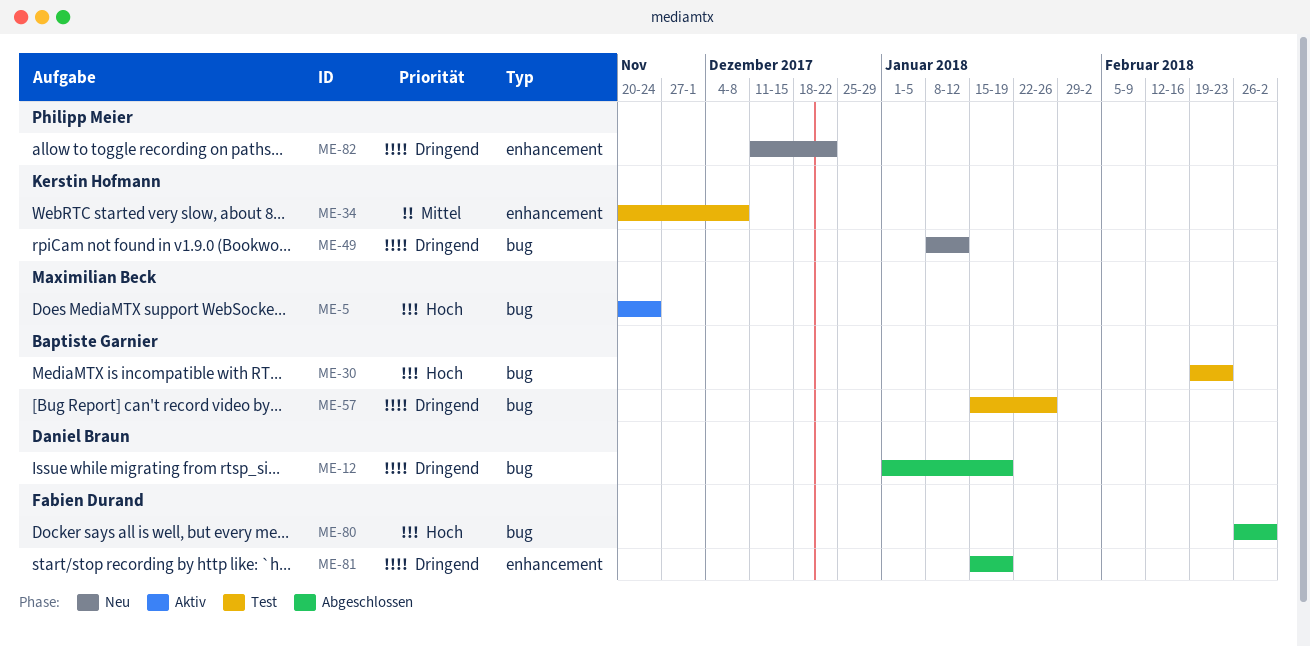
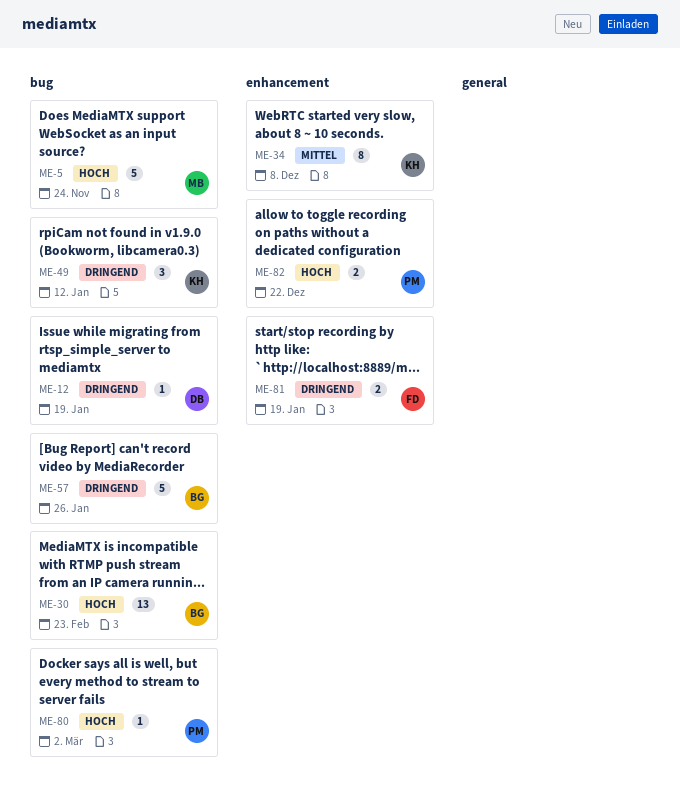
ME-80, owner: Fabien Durand -> Philipp Meier
ME-82, priority: Dringend -> Hoch

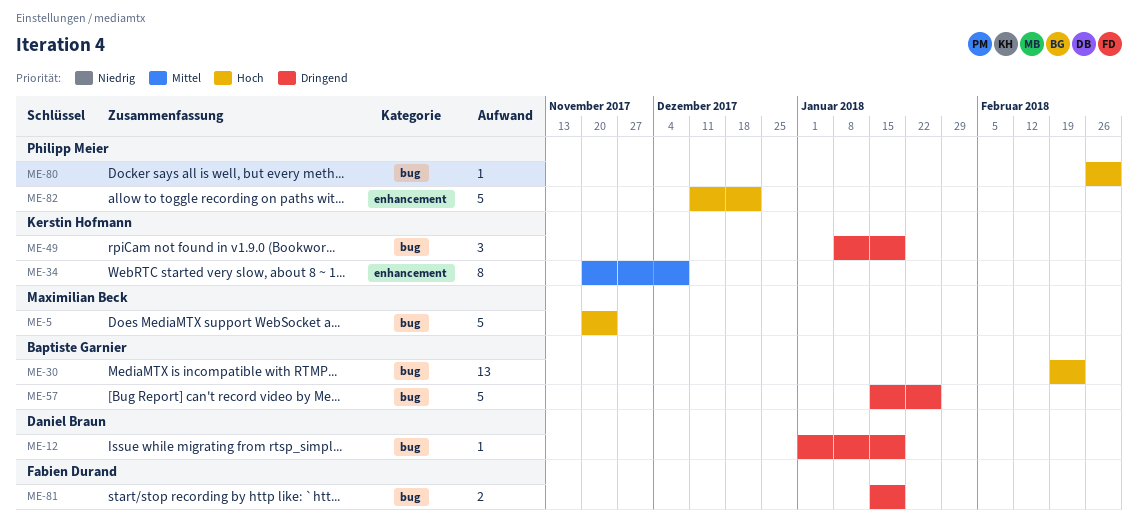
ME-49, due: Jan 12 -> Jan 19
ME-81, label: enhancement -> bug
ME-82, estimate: 2 -> 5

